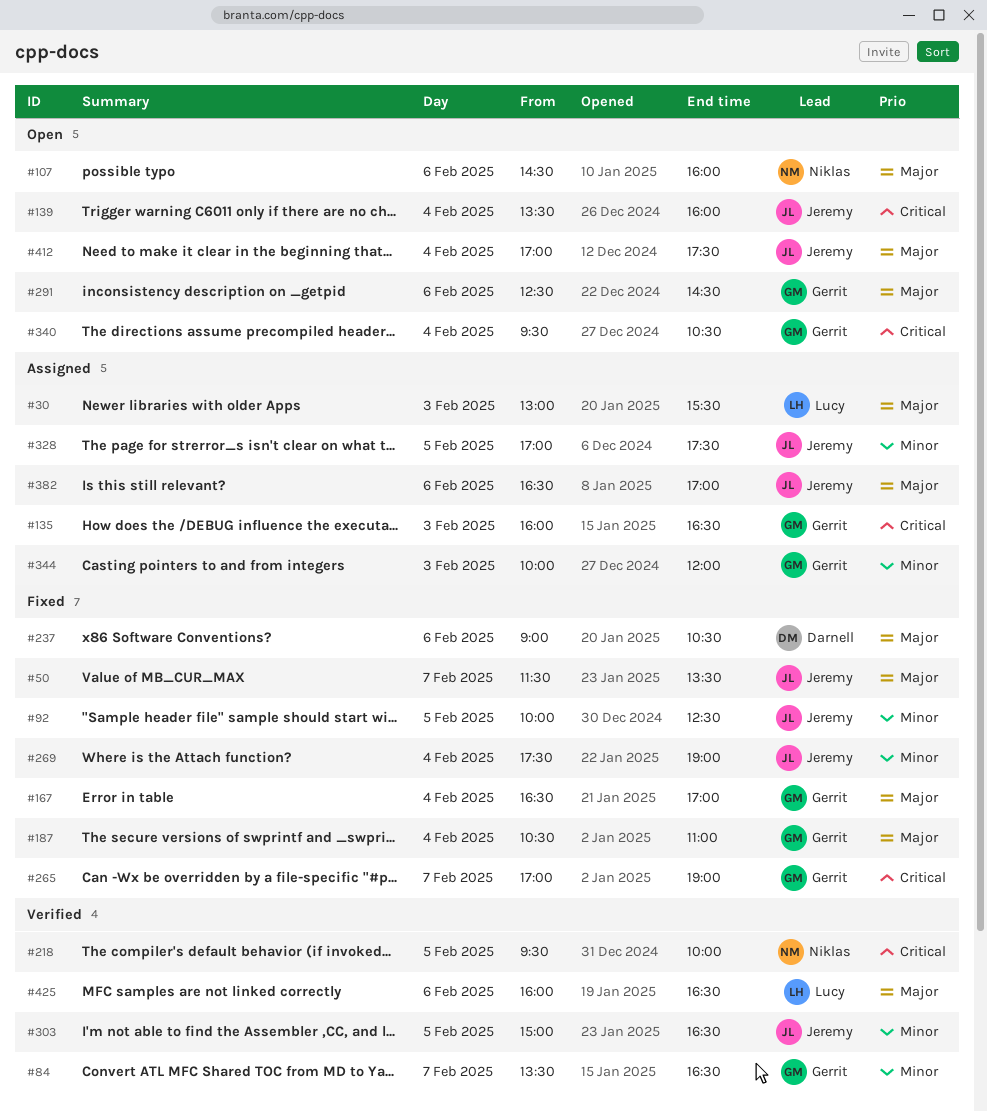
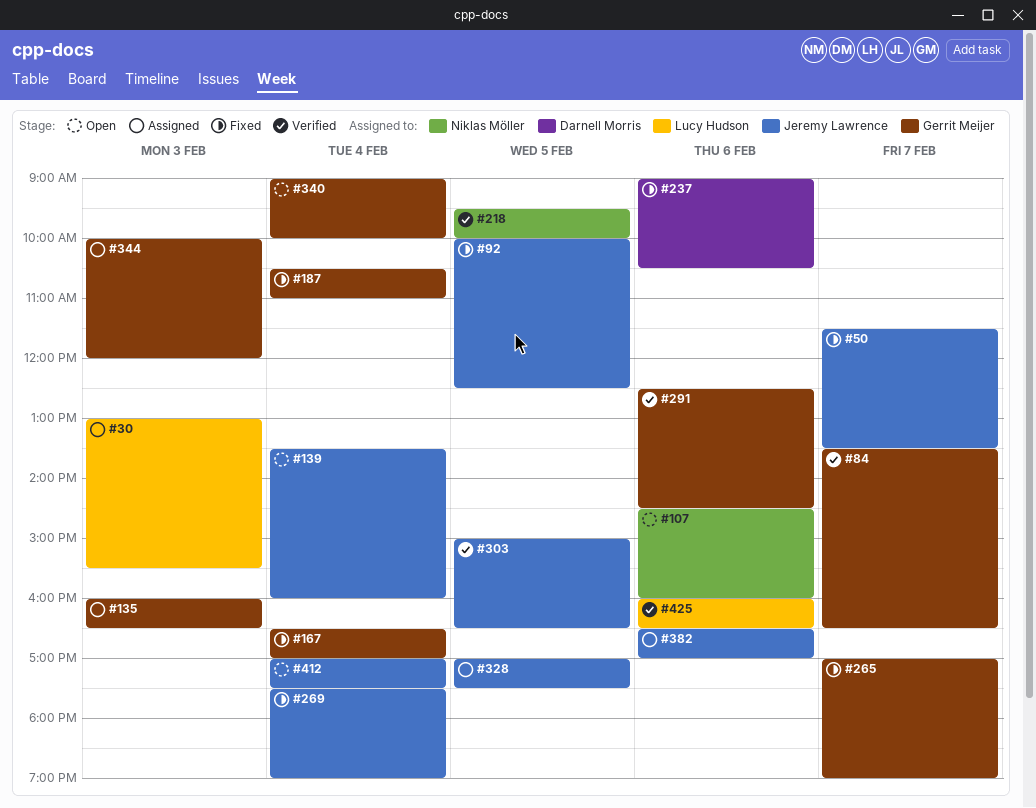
#291, status: Open -> Verified
#340, begins: 09:30 -> 09:00
#340, ends: 10:30 -> 10:00

